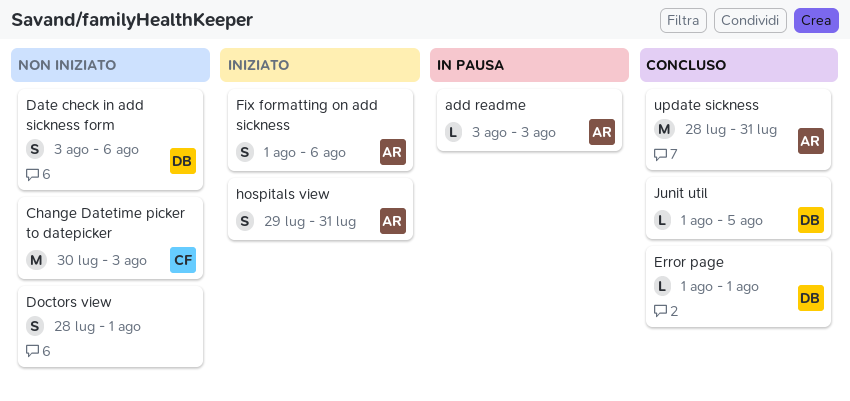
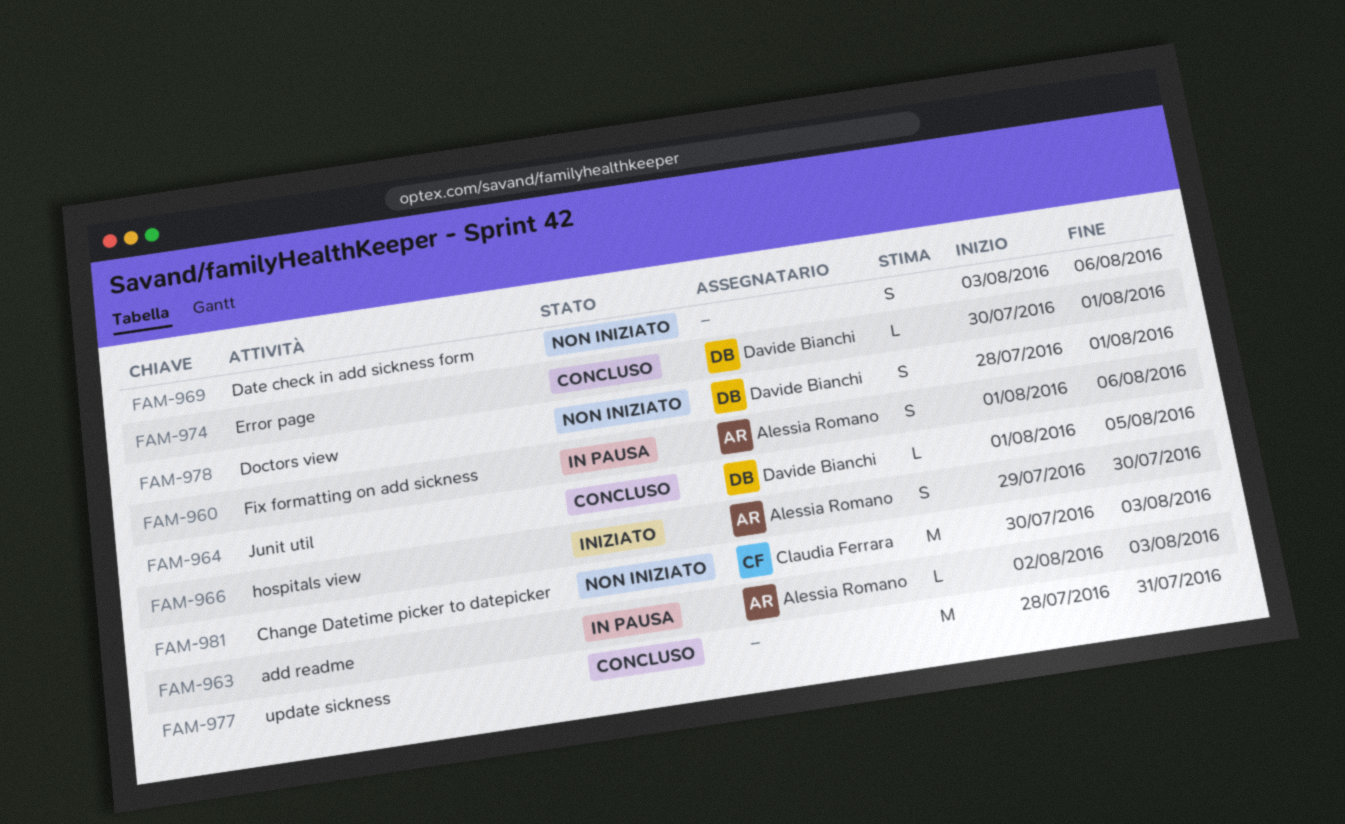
add readme, start: Aug 3 -> Aug 2
Date check in add sickness form, owner: Davide Bianchi -> none
Doctors view, owner: none -> Davide Bianchi
Error page, start: Aug 1 -> Jul 30
Fix formatting on add sickness, status: Iniziato -> In pausa
hospitals view, due: Jul 31 -> Jul 30
update sickness, owner: Alessia Romano -> none

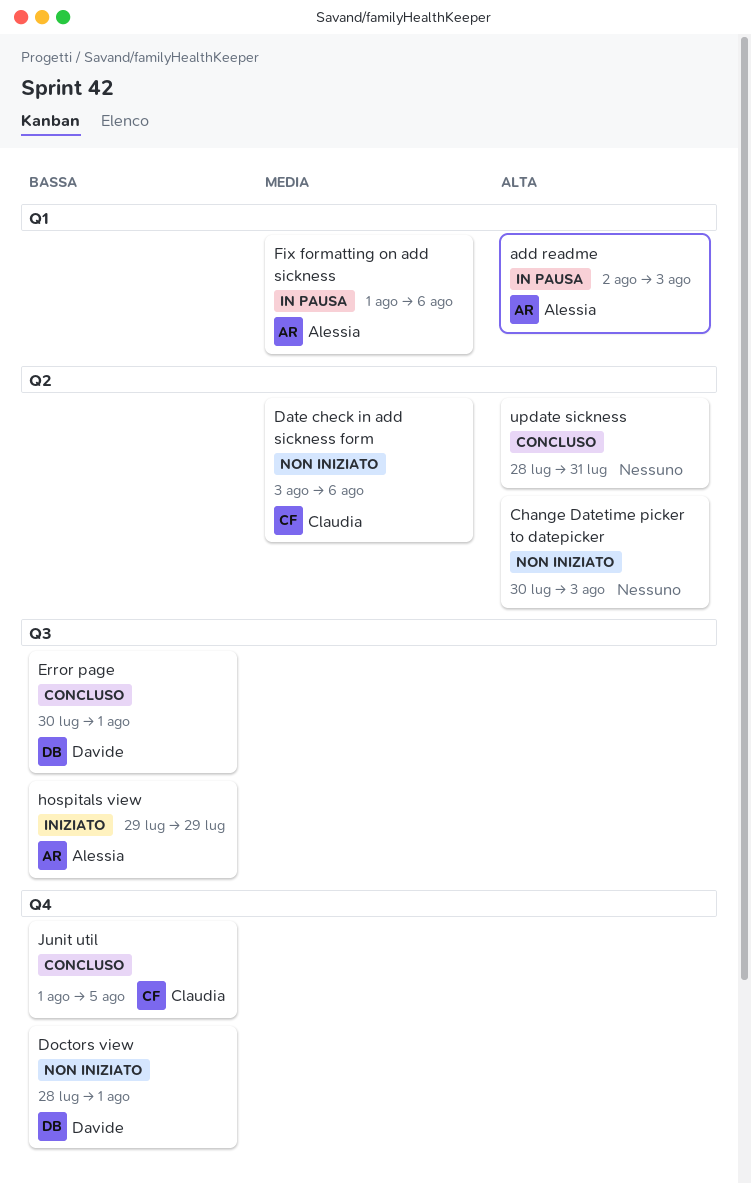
Change Datetime picker to datepicker, owner: Claudia Ferrara -> none
Date check in add sickness form, owner: none -> Claudia Ferrara
hospitals view, due: Jul 30 -> Jul 29
Junit util, owner: Davide Bianchi -> Claudia Ferrara

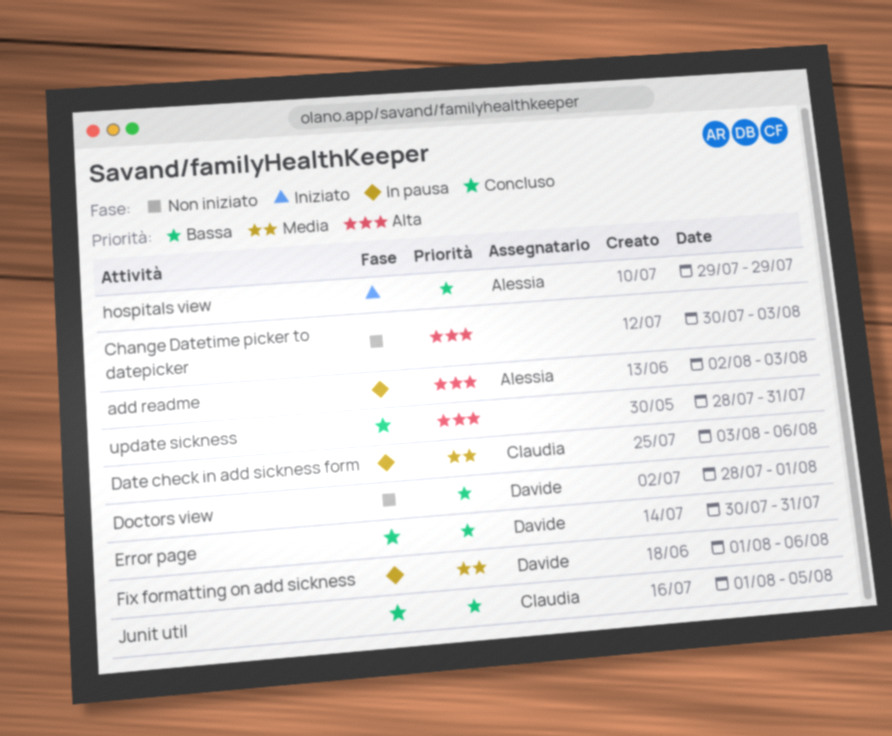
Date check in add sickness form, status: Non iniziato -> In pausa
Error page, due: Aug 1 -> Jul 31
Fix formatting on add sickness, owner: Alessia -> Davide

